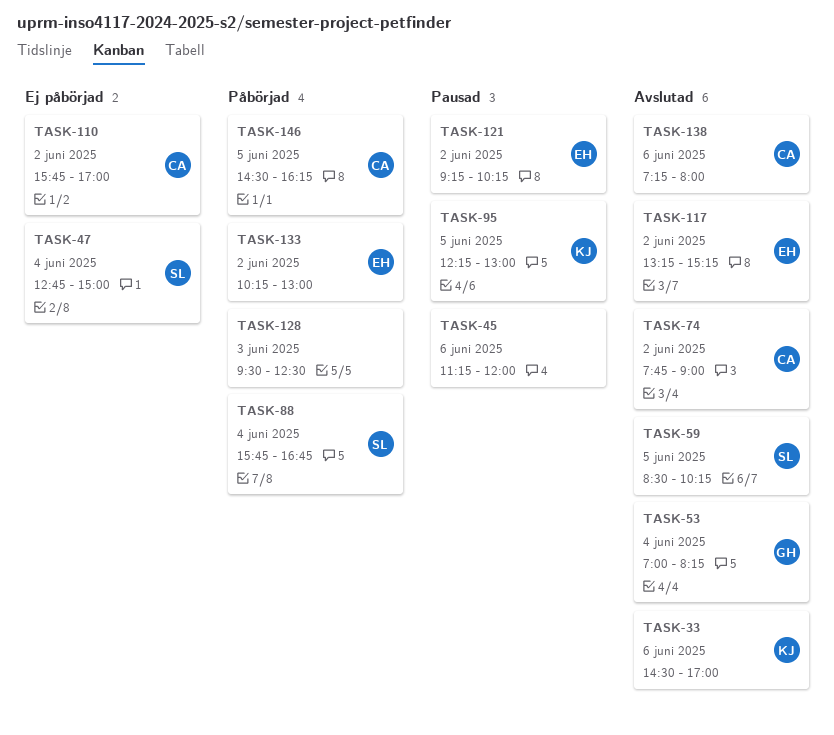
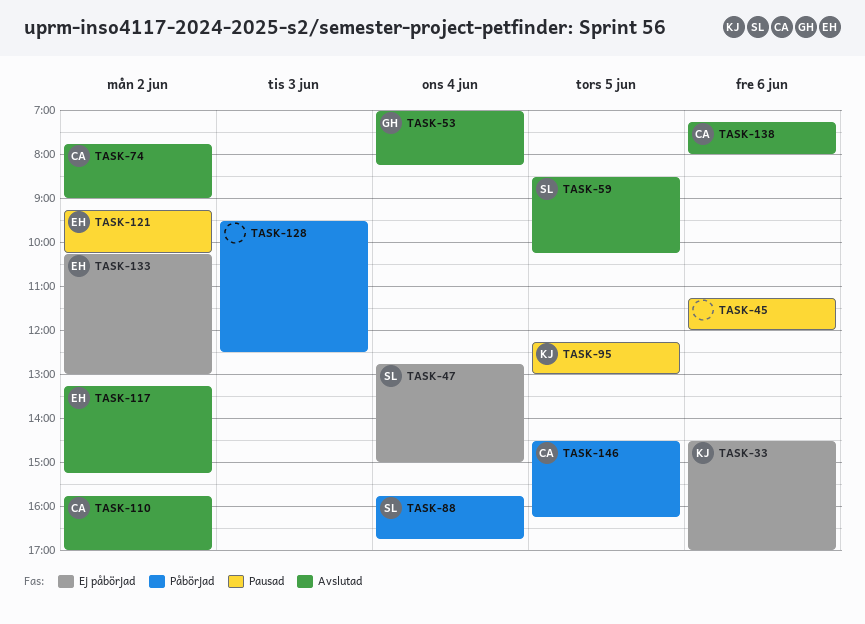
TASK-33, status: Avslutad -> Ej påbörjad
TASK-110, status: Ej påbörjad -> Avslutad
TASK-133, status: Påbörjad -> Ej påbörjad

